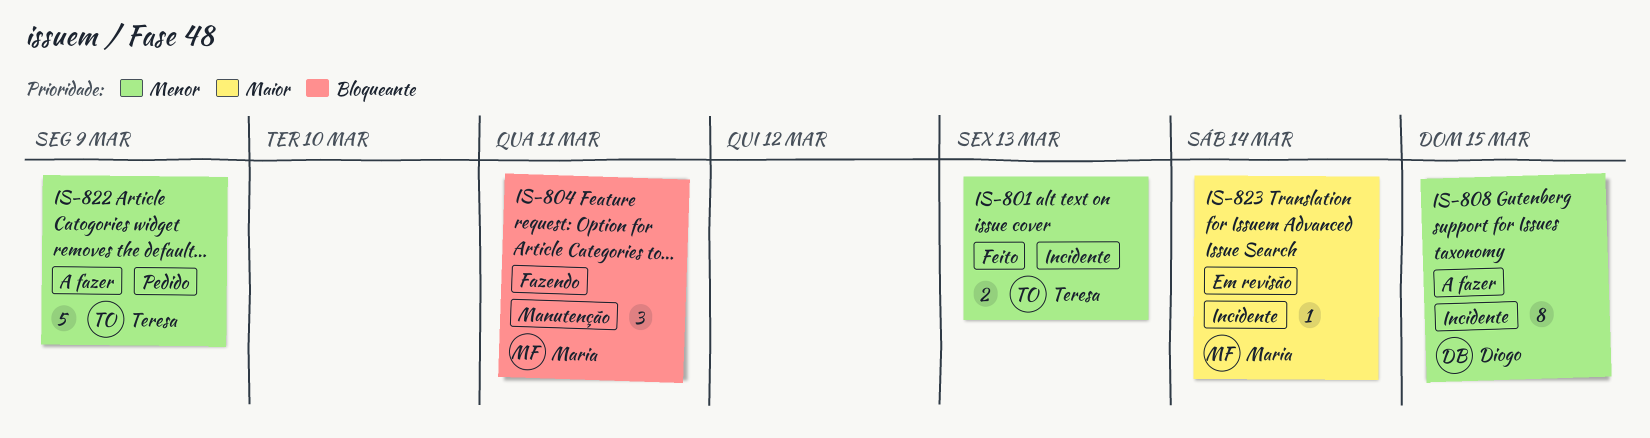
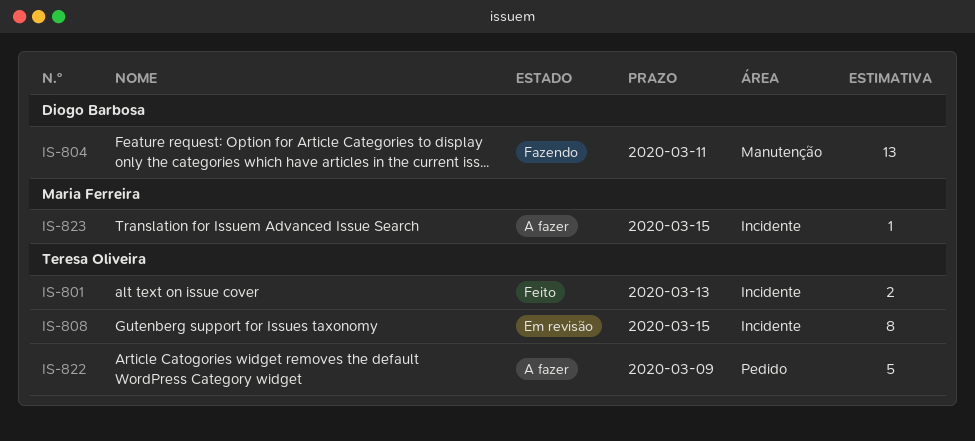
IS-804, owner: Maria Ferreira -> Diogo Barbosa
IS-804, estimate: 3 -> 13
IS-808, status: A fazer -> Em revisão
IS-808, owner: Diogo Barbosa -> Teresa Oliveira
IS-823, status: Em revisão -> A fazer
IS-823, due: Mar 14 -> Mar 15

